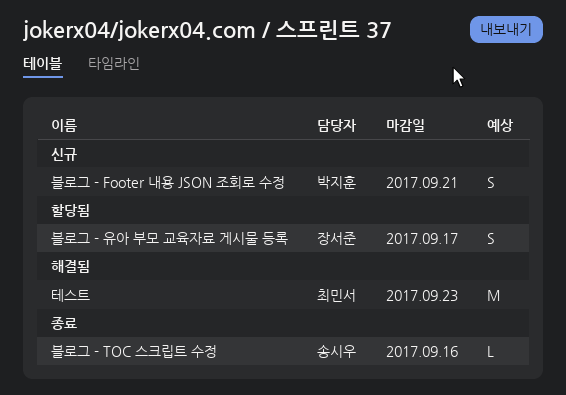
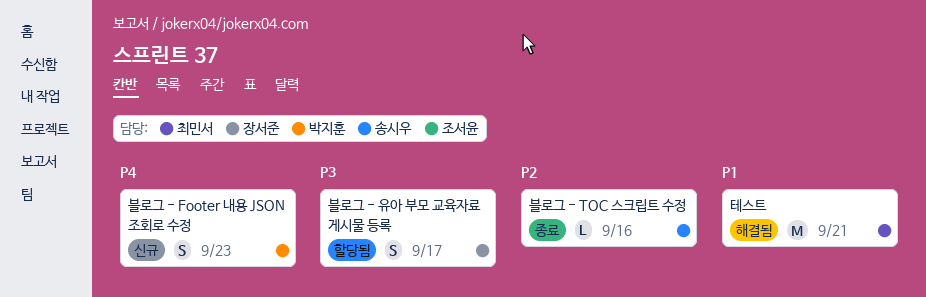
블로그 - Footer 내용 JSON 조회로 수정, due: Sep 21 -> Sep 23
테스트, due: Sep 23 -> Sep 21

